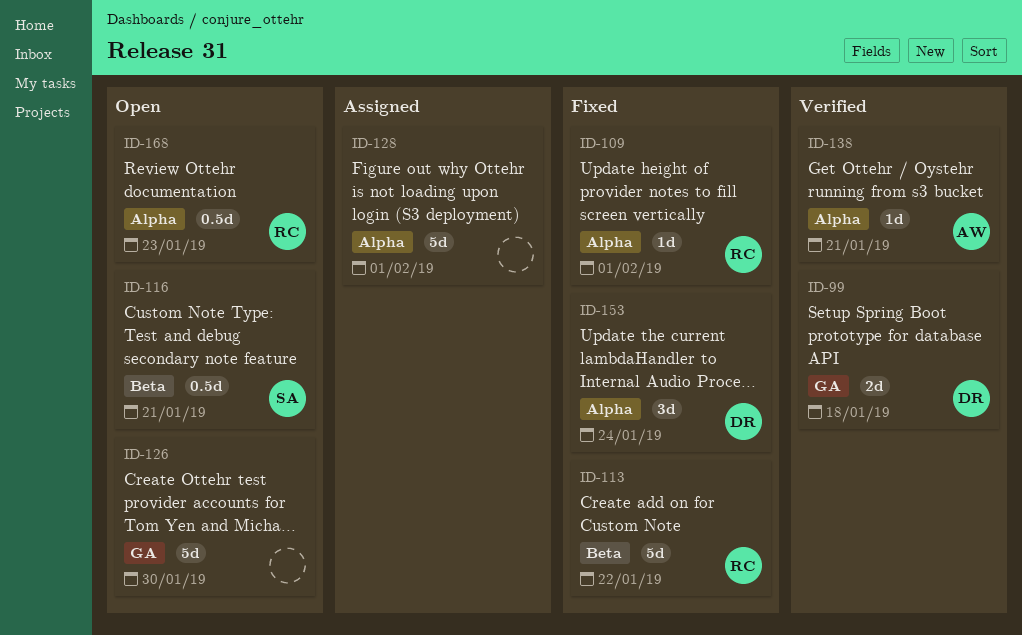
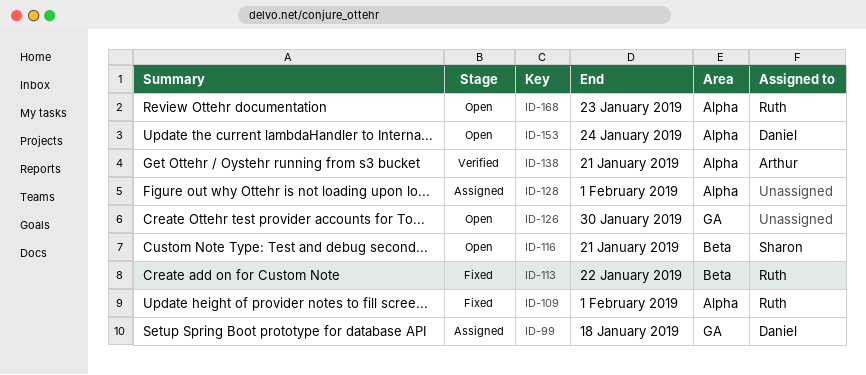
ID-99, status: Verified -> Assigned
ID-153, status: Fixed -> Open

